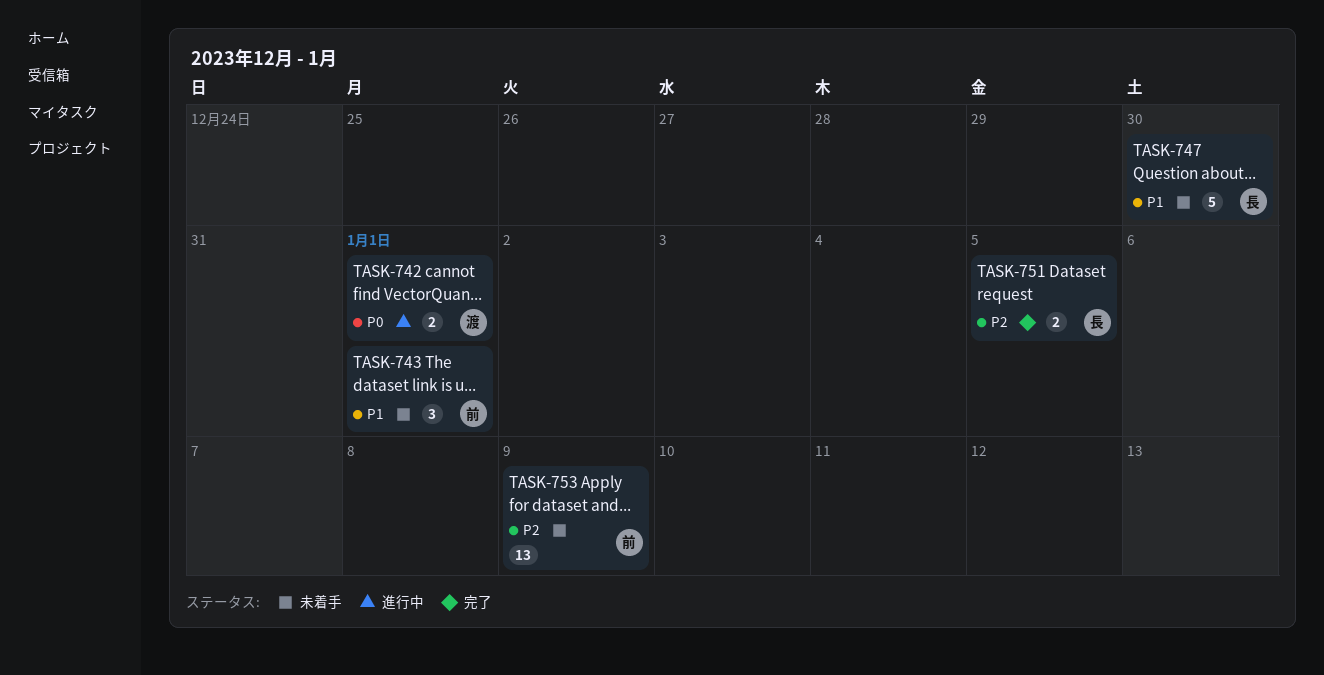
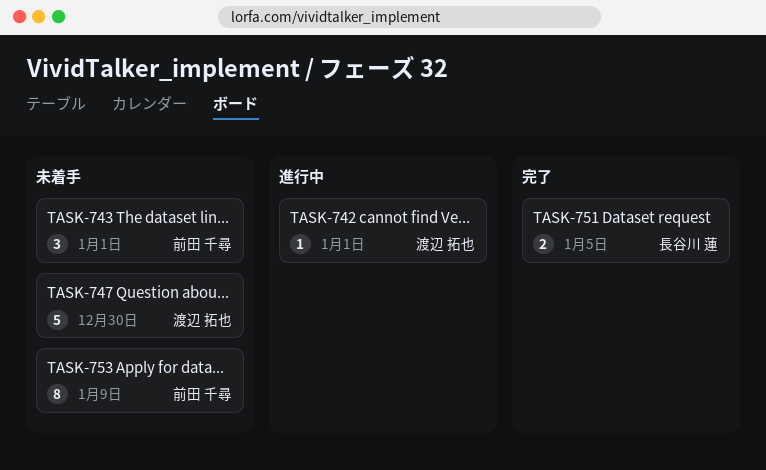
TASK-742, estimate: 2 -> 1
TASK-747, owner: 長谷川 蓮 -> 渡辺 拓也
TASK-753, estimate: 13 -> 8

